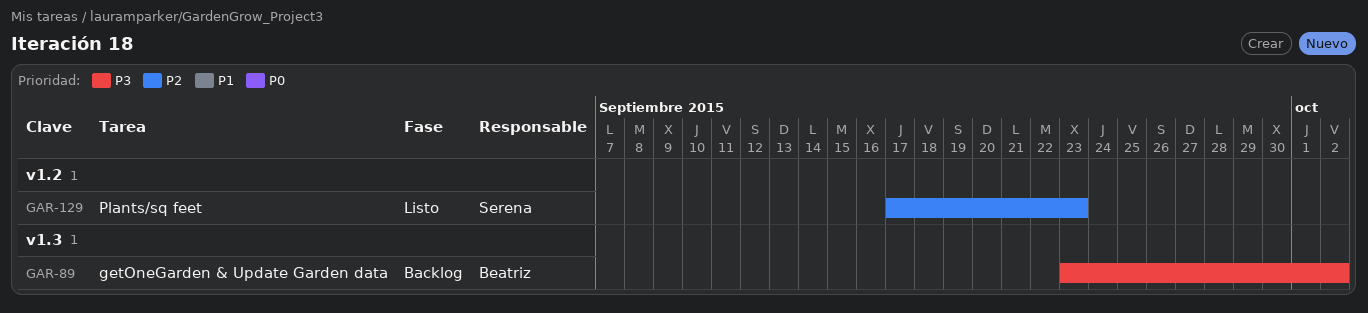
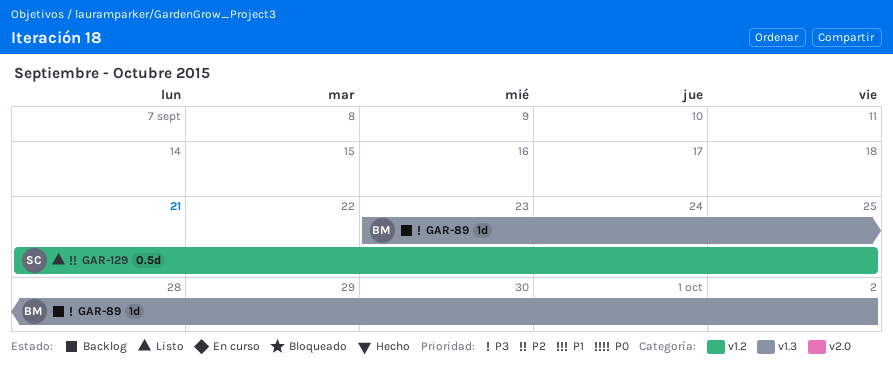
GAR-129, start: Sep 17 -> Sep 21
GAR-129, due: Sep 23 -> Sep 25

